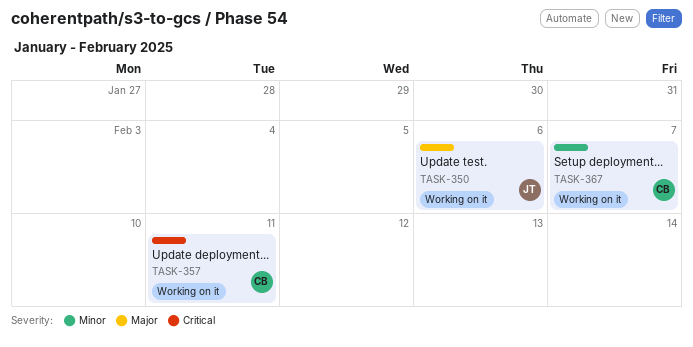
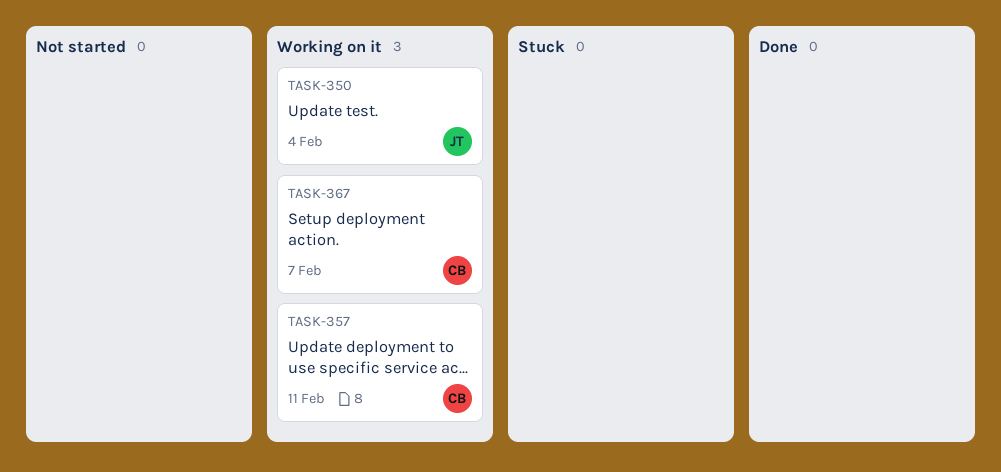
TASK-350, due: Feb 6 -> Feb 4

